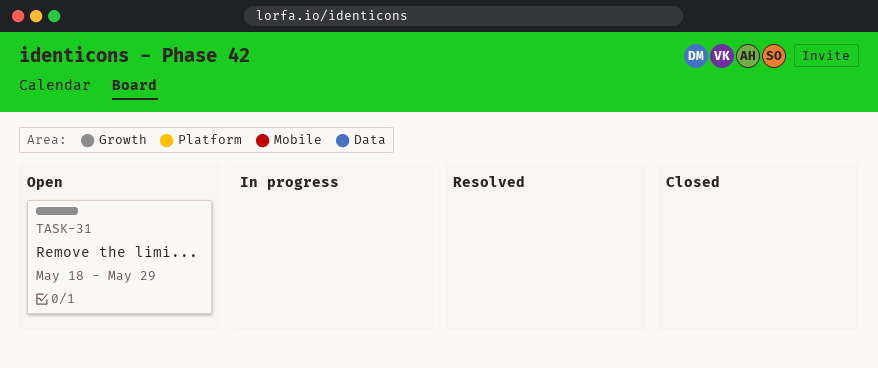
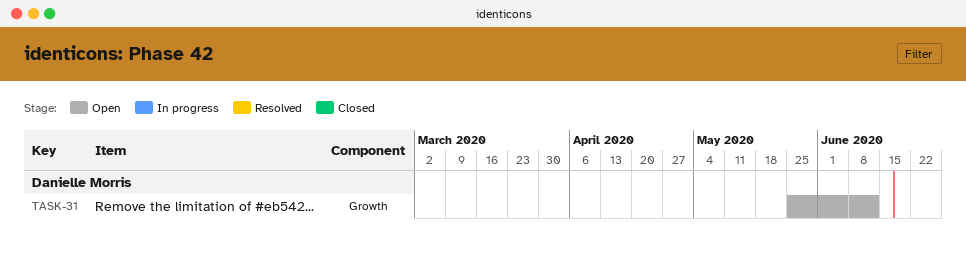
TASK-31, start: May 18 -> May 25
TASK-31, due: May 29 -> Jun 12

